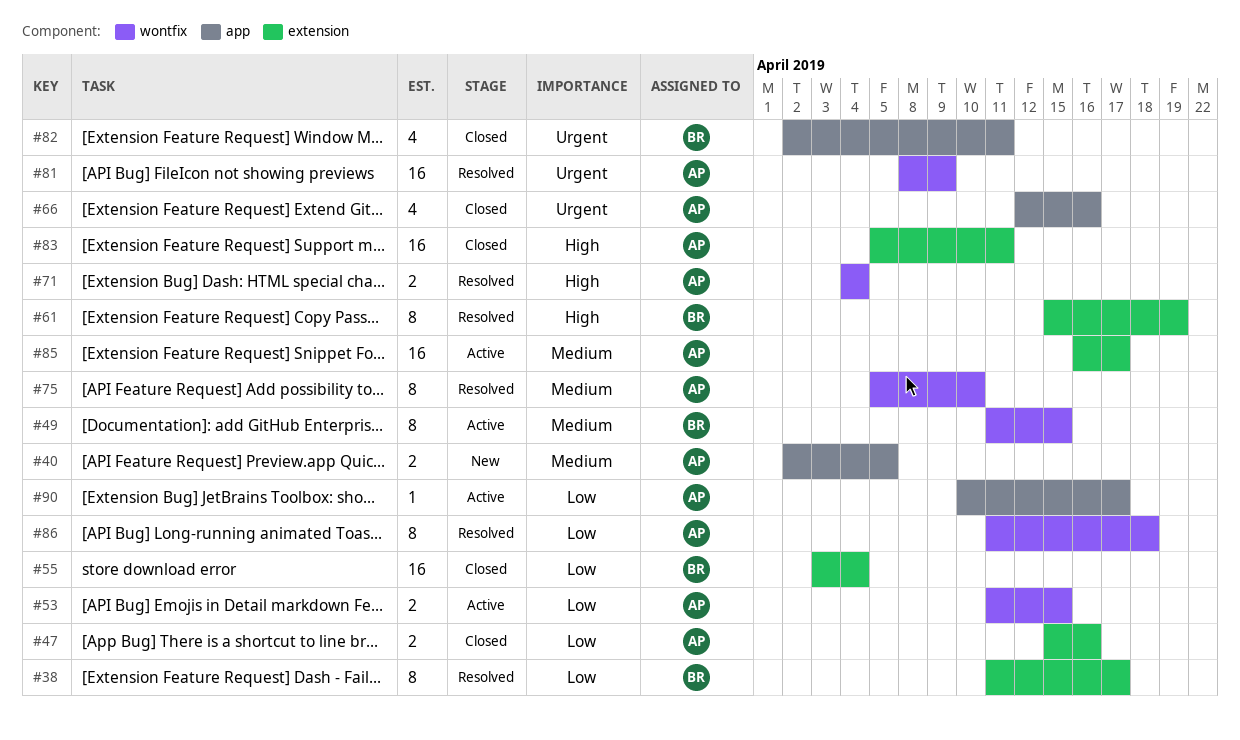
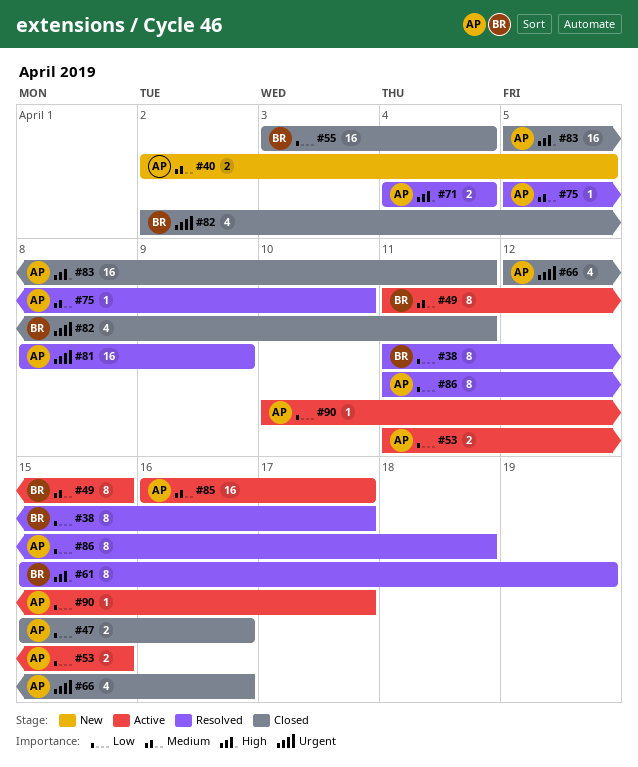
#75, estimate: 8 -> 1

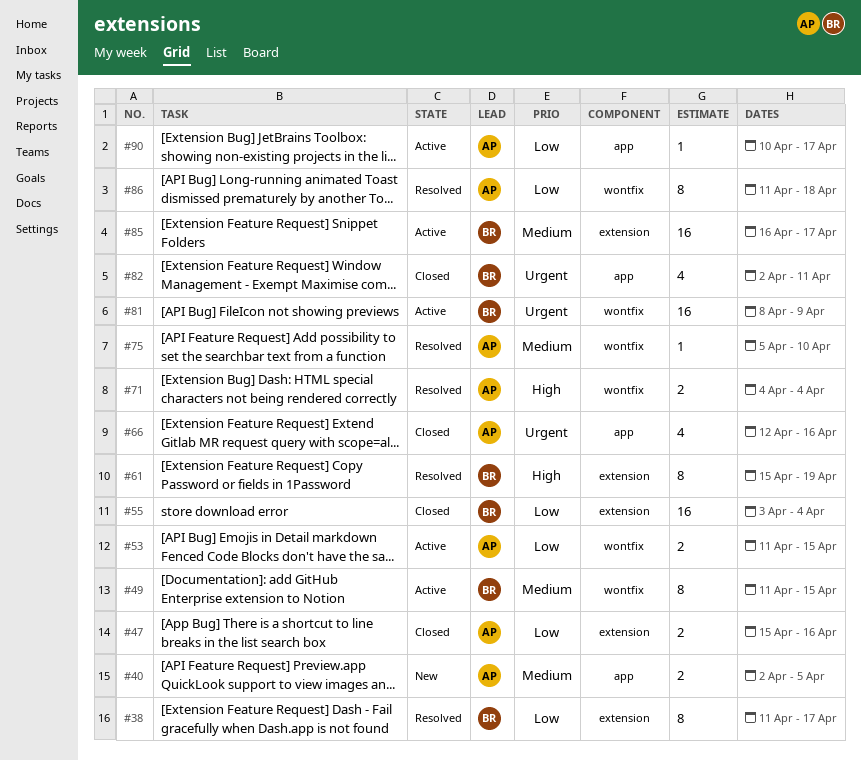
#81, status: Resolved -> Active
#81, owner: AP -> BR
#83: present -> none
#85, owner: AP -> BR

